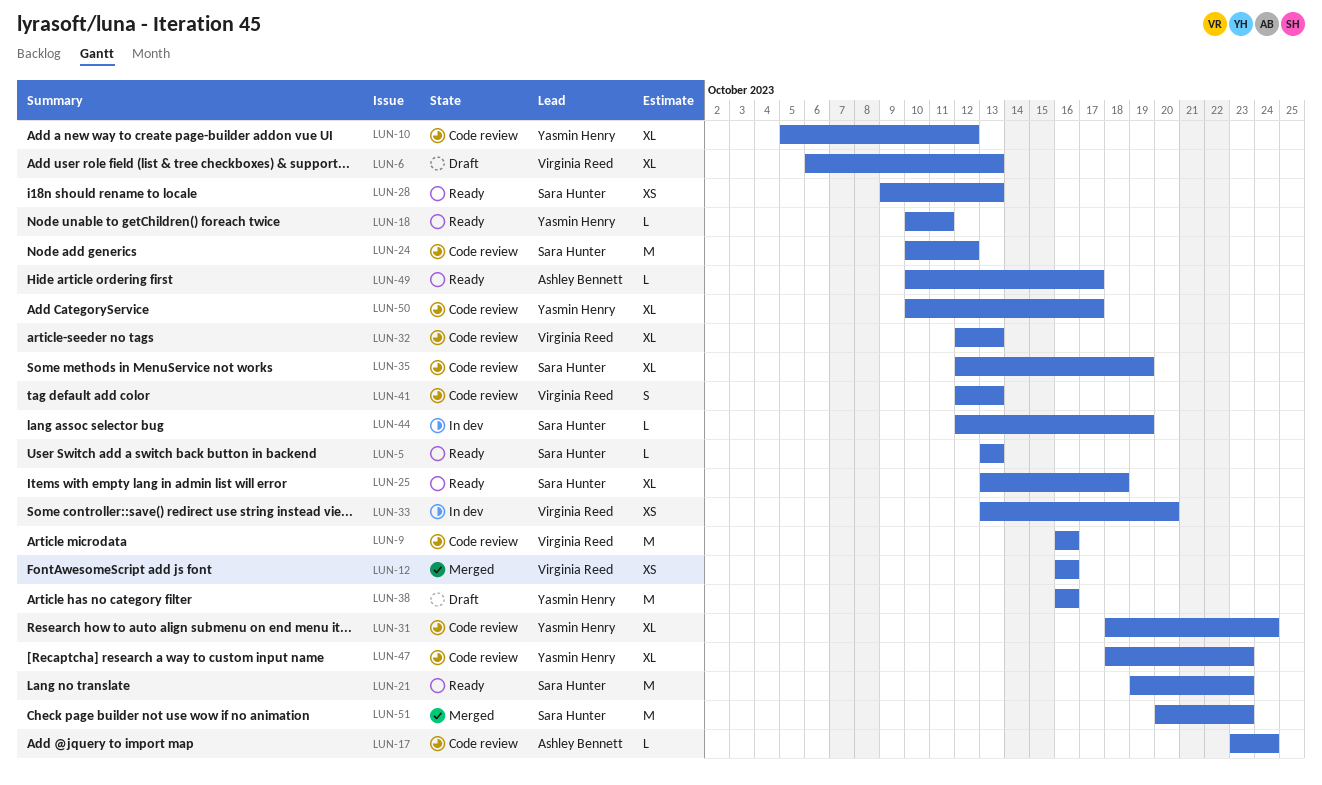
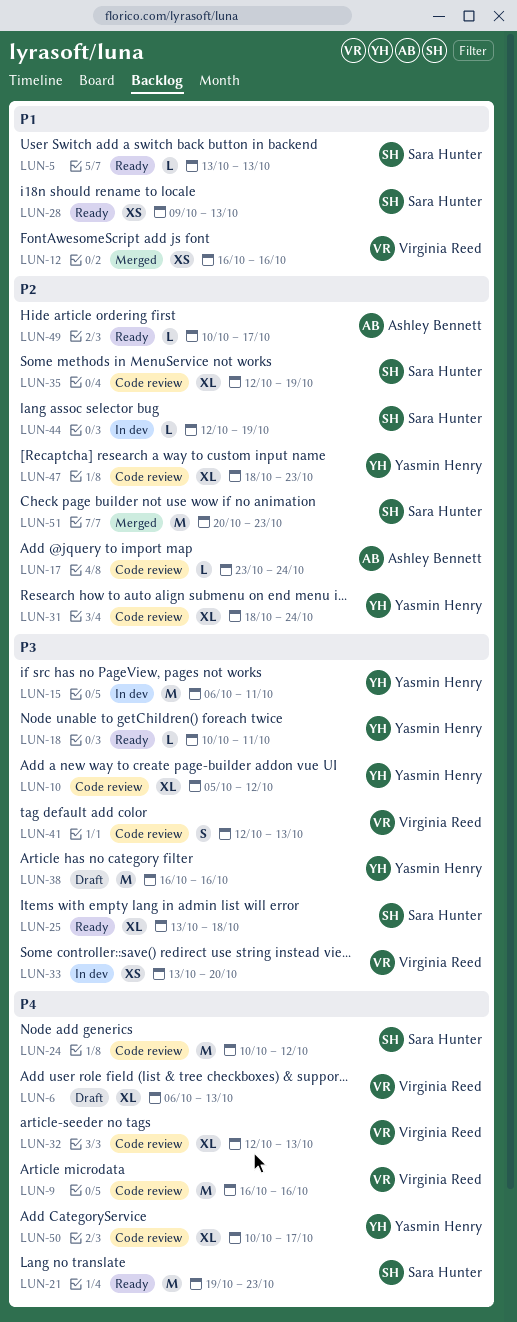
LUN-15: none -> present

